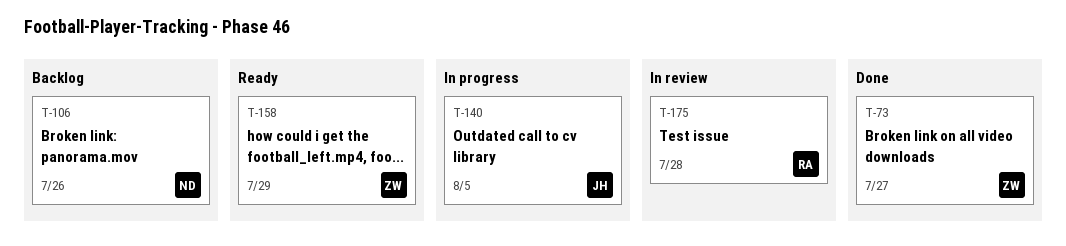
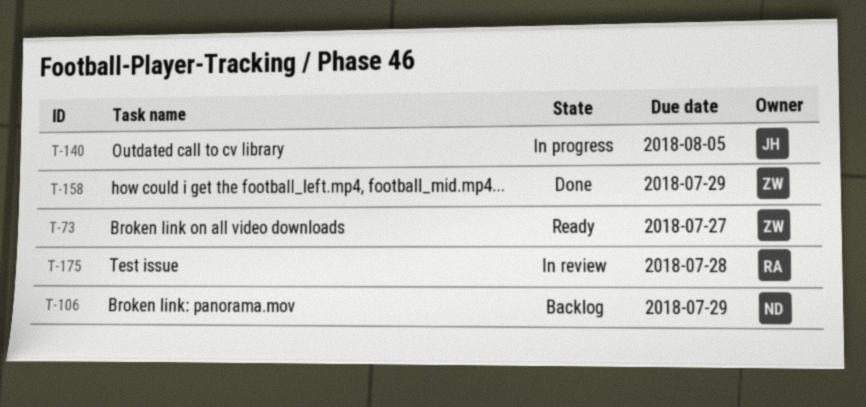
T-73, status: Done -> Ready
T-106, due: Jul 26 -> Jul 29
T-158, status: Ready -> Done

